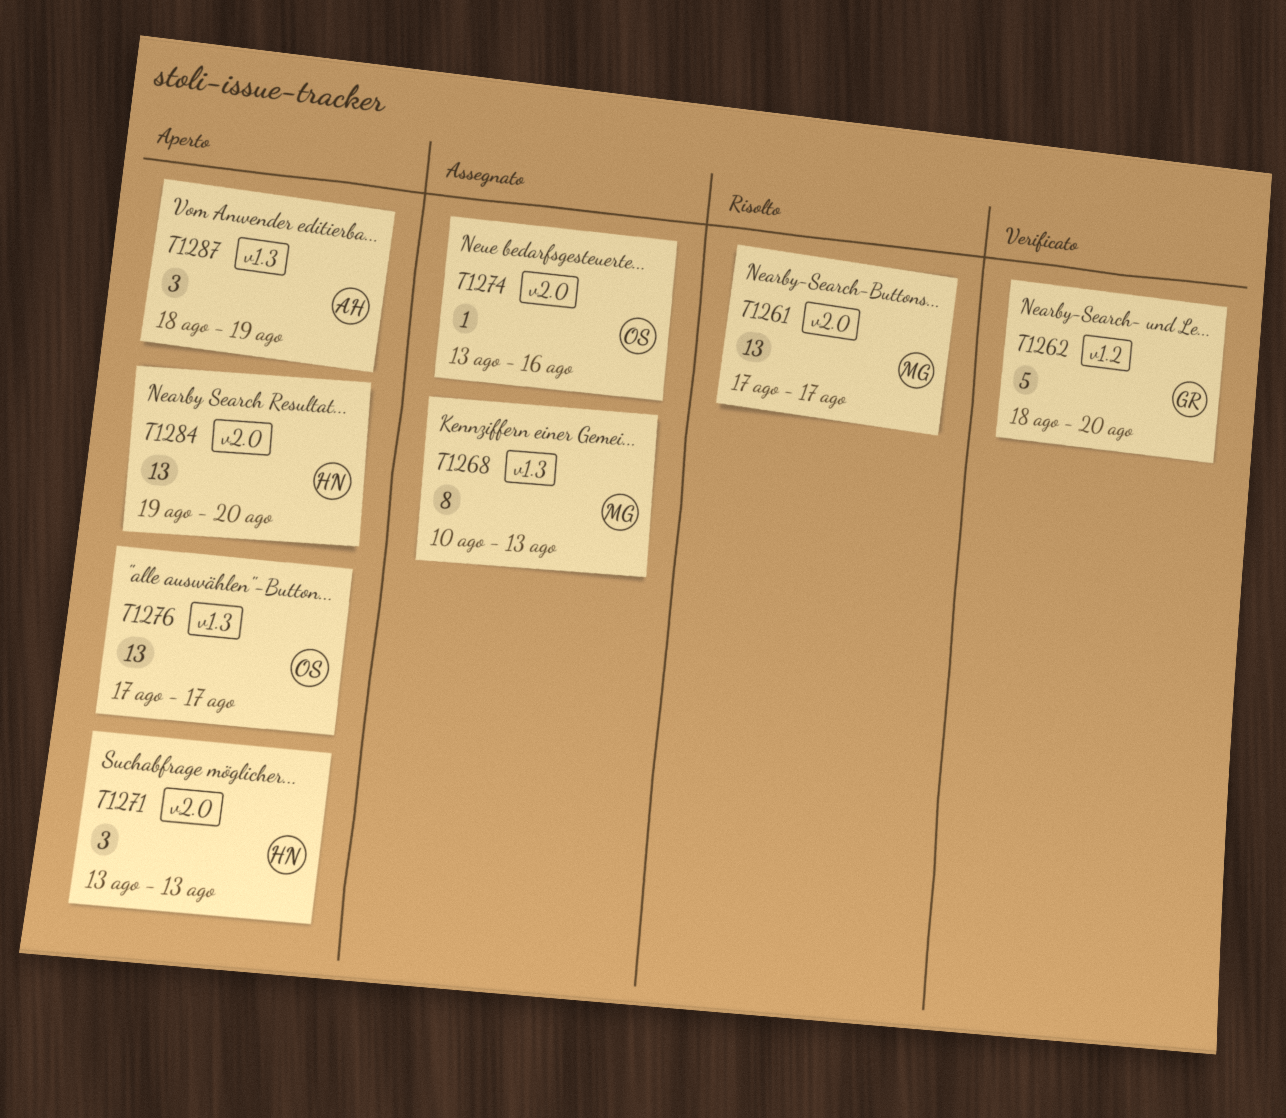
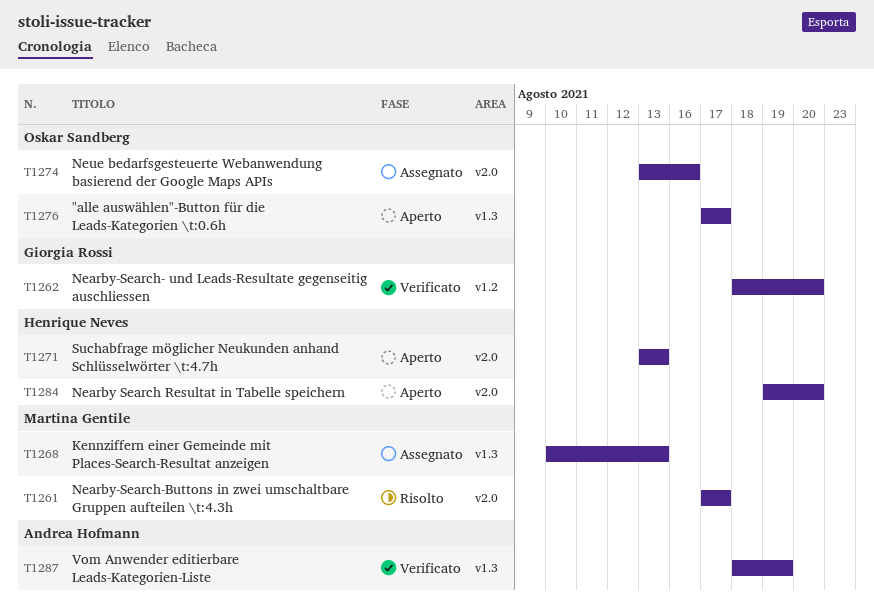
T1287, status: Aperto -> Verificato

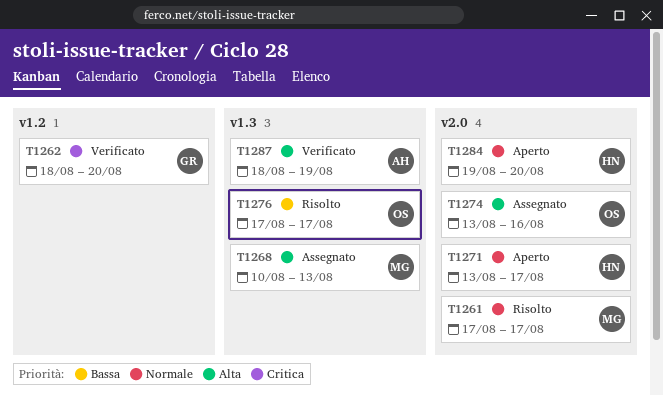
T1271, due: Aug 13 -> Aug 17
T1276, status: Aperto -> Risolto

